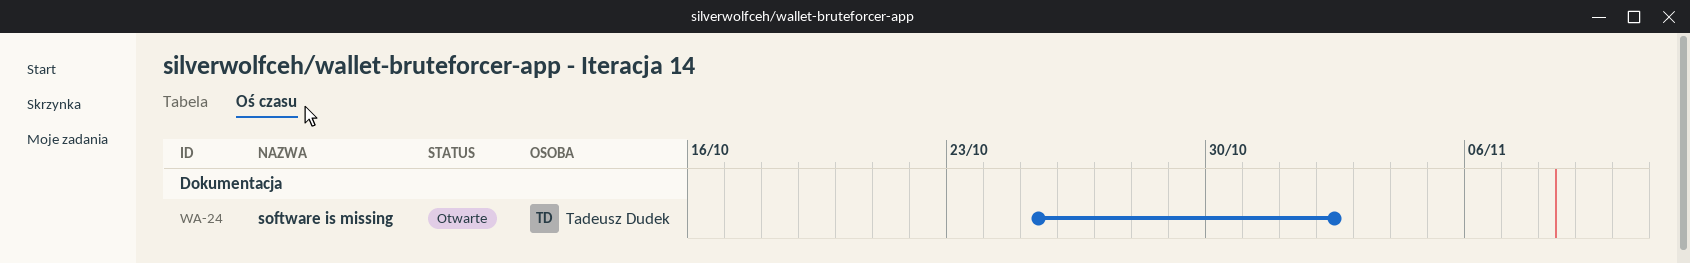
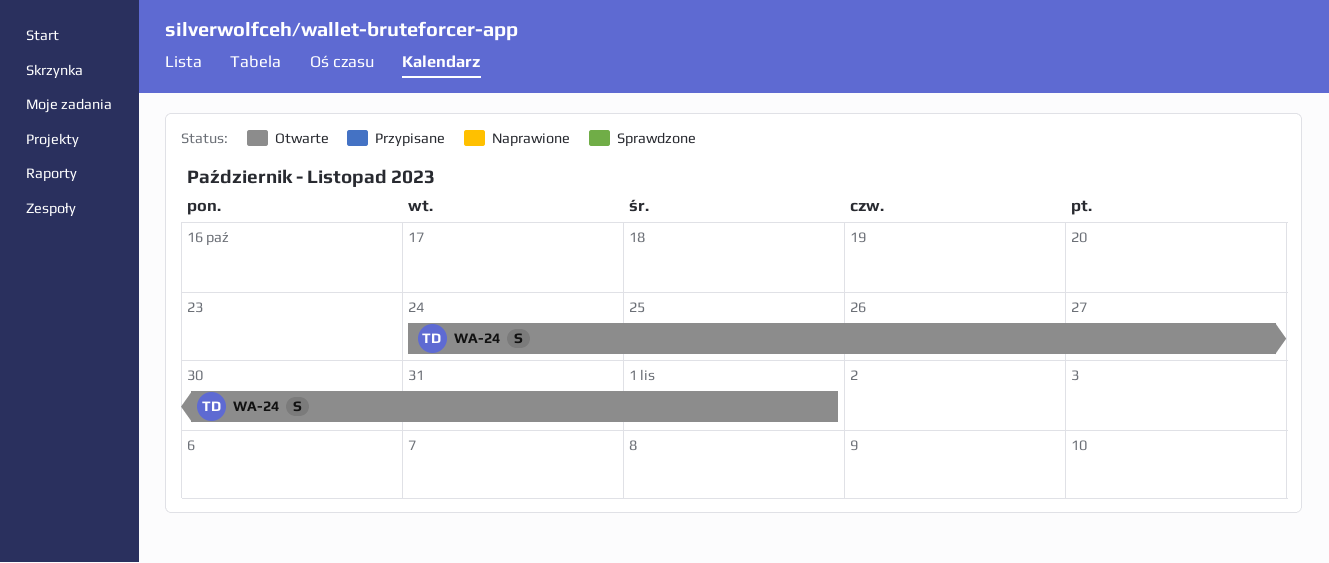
WA-24, start: Oct 25 -> Oct 24
WA-24, due: Nov 2 -> Nov 1

